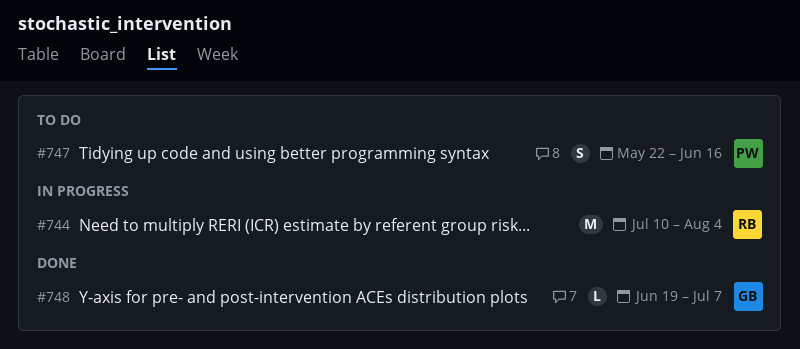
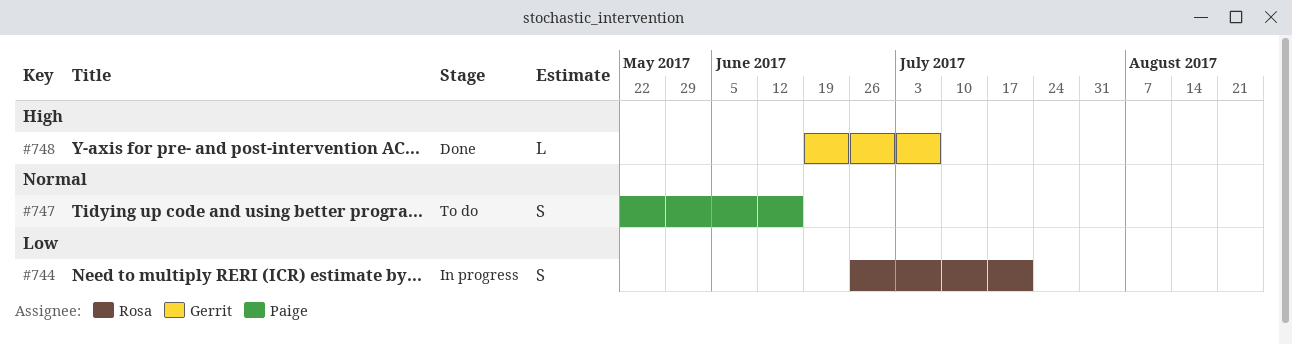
#744, estimate: M -> S
#744, start: Jul 10 -> Jun 26
#744, due: Aug 4 -> Jul 21

